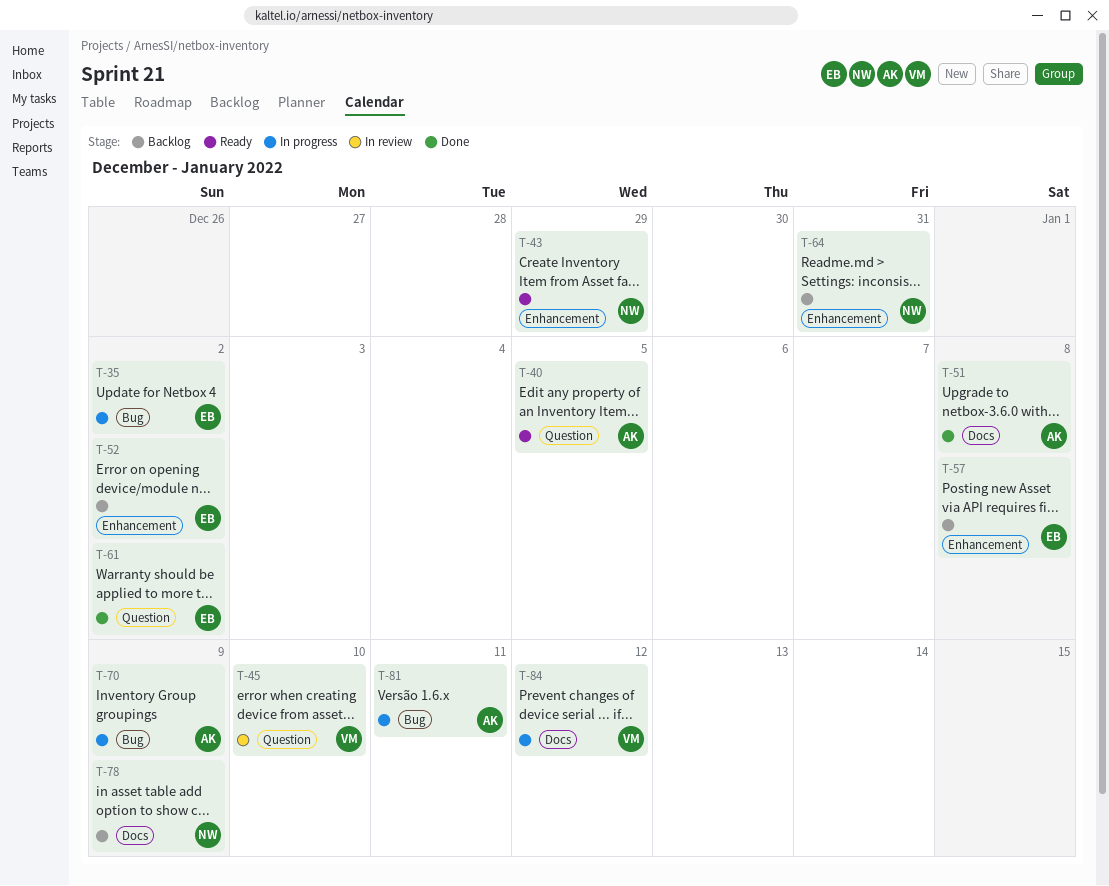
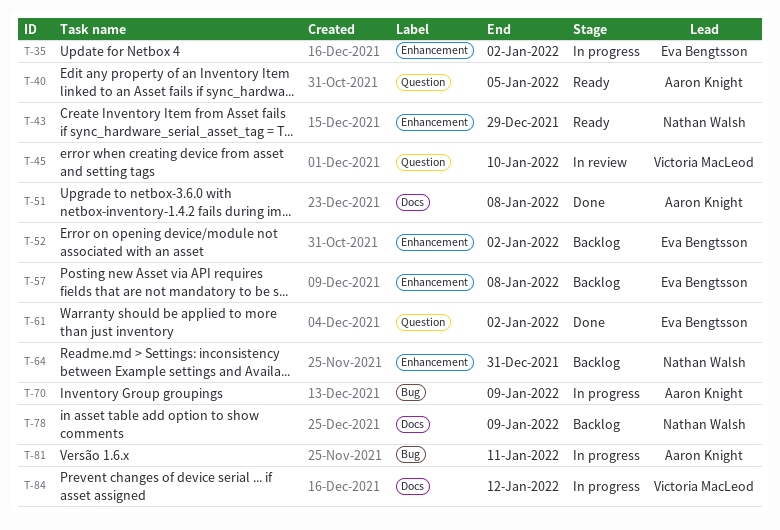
T-35, label: Bug -> Enhancement

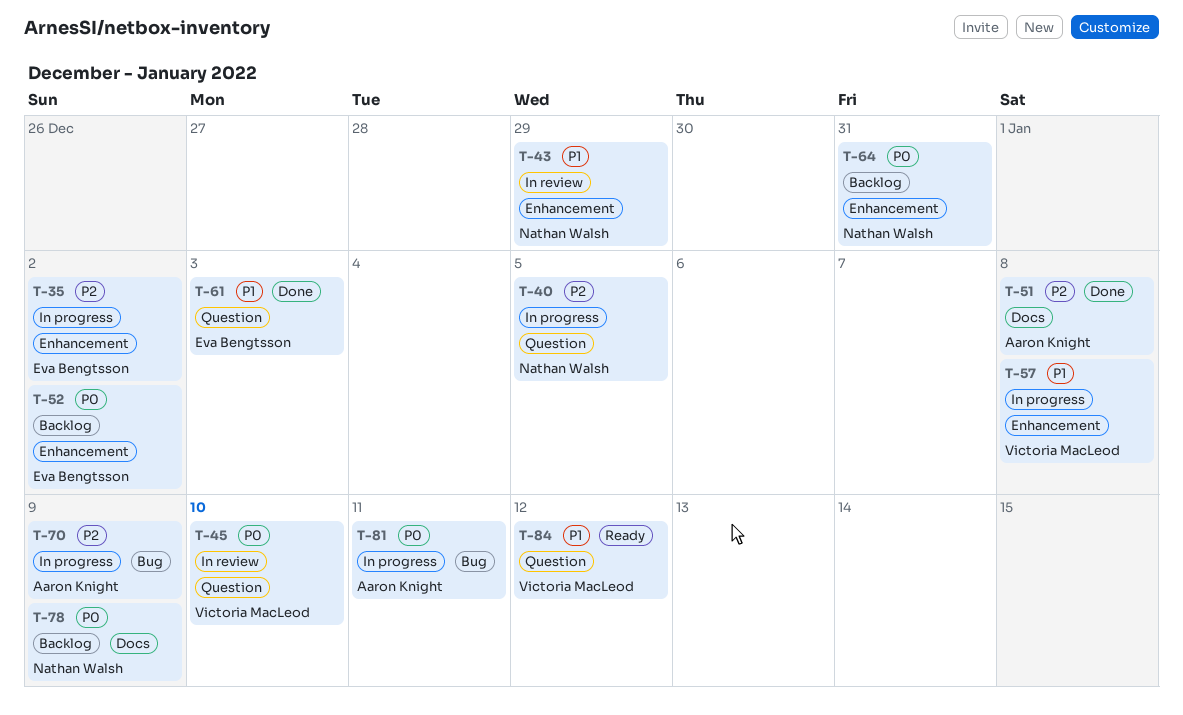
T-40, status: Ready -> In progress
T-40, owner: Aaron Knight -> Nathan Walsh
T-43, status: Ready -> In review
T-57, status: Backlog -> In progress
T-57, owner: Eva Bengtsson -> Victoria MacLeod
T-61, due: Jan 2 -> Jan 3
T-84, status: In progress -> Ready
T-84, label: Docs -> Question

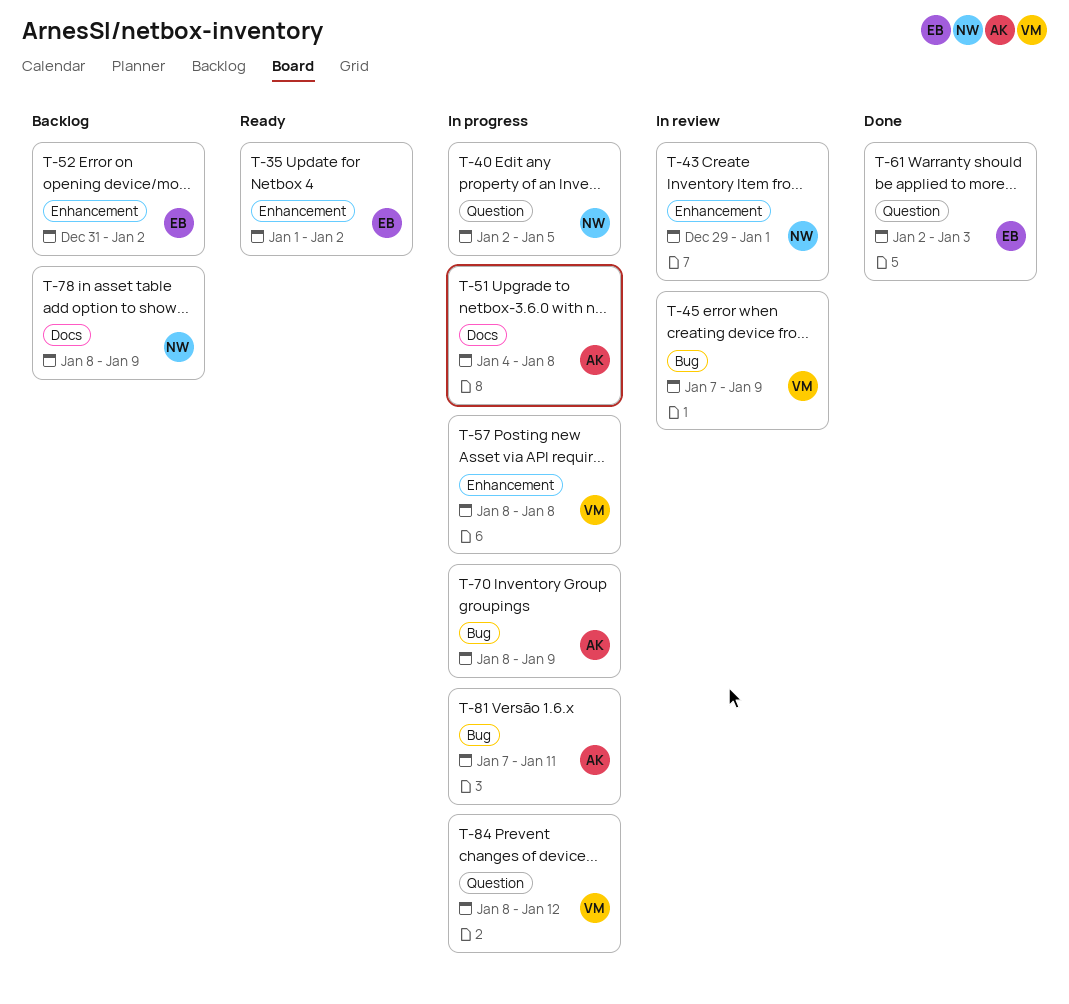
T-35, status: In progress -> Ready
T-43, due: Dec 29 -> Jan 1
T-45, label: Question -> Bug
T-45, due: Jan 10 -> Jan 9
T-51, status: Done -> In progress
T-64: present -> none
T-84, status: Ready -> In progress

